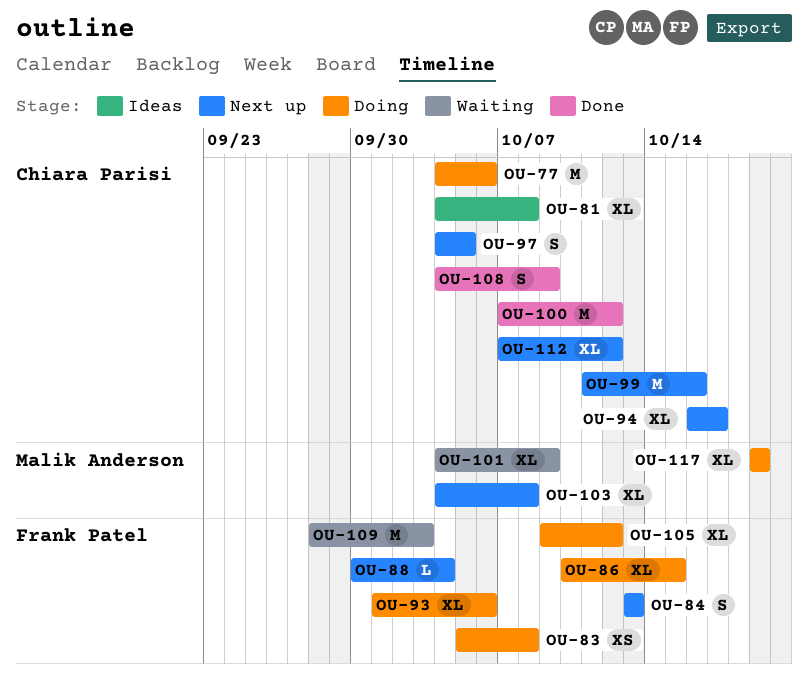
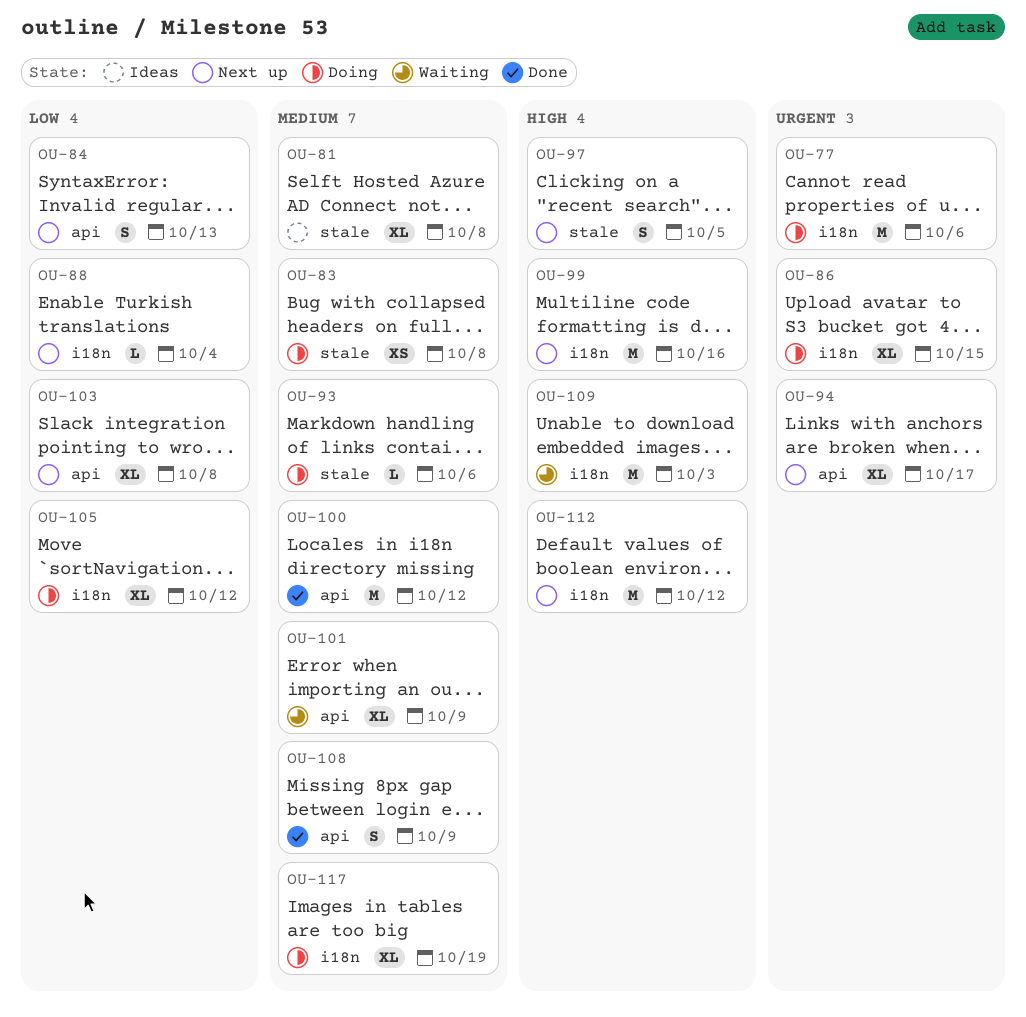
OU-93, estimate: XL -> L
OU-112, estimate: XL -> M

